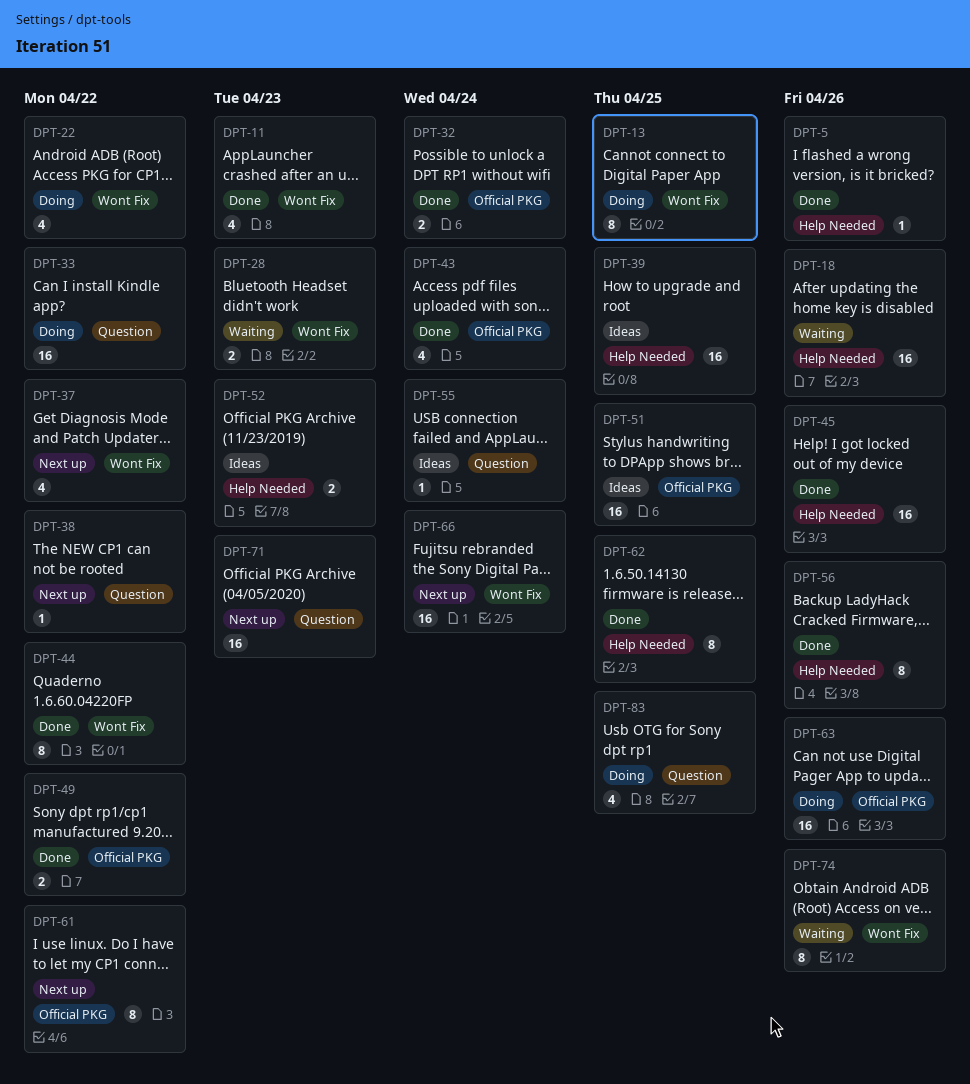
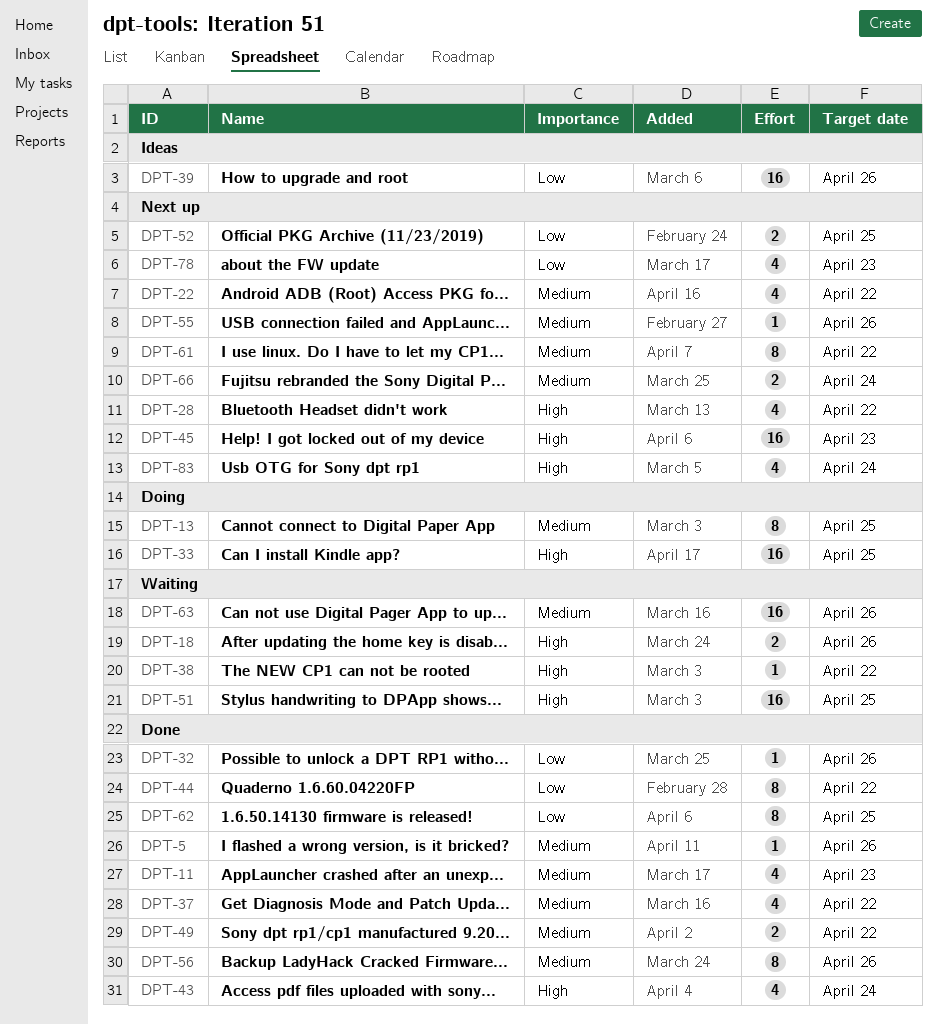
DPT-18, estimate: 16 -> 2
DPT-22, status: Doing -> Next up
DPT-28, status: Waiting -> Next up
DPT-28, estimate: 2 -> 4
DPT-28, due: Apr 23 -> Apr 22
DPT-32, estimate: 2 -> 1
DPT-32, due: Apr 24 -> Apr 26
DPT-33, due: Apr 22 -> Apr 25
DPT-37, status: Next up -> Done
DPT-38, status: Next up -> Waiting
DPT-39, due: Apr 25 -> Apr 26
DPT-45, status: Done -> Next up
DPT-45, due: Apr 26 -> Apr 23
DPT-51, status: Ideas -> Waiting
DPT-52, status: Ideas -> Next up
DPT-52, due: Apr 23 -> Apr 25
DPT-55, status: Ideas -> Next up
DPT-55, due: Apr 24 -> Apr 26
DPT-63, status: Doing -> Waiting
DPT-66, estimate: 16 -> 2
DPT-71: present -> none
DPT-74: present -> none
DPT-78: none -> present
DPT-83, status: Doing -> Next up
DPT-83, due: Apr 25 -> Apr 24

